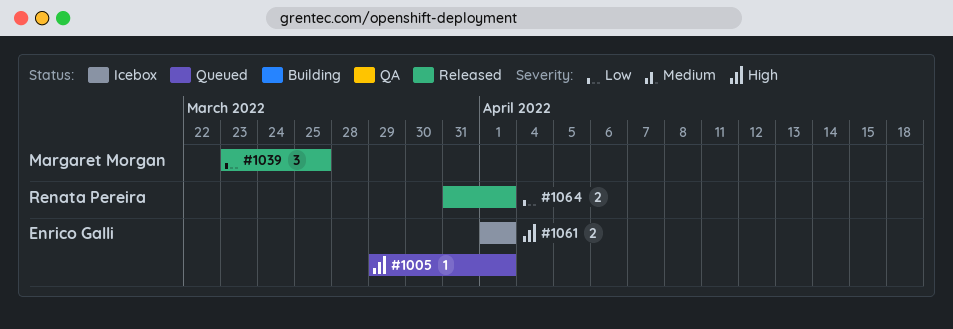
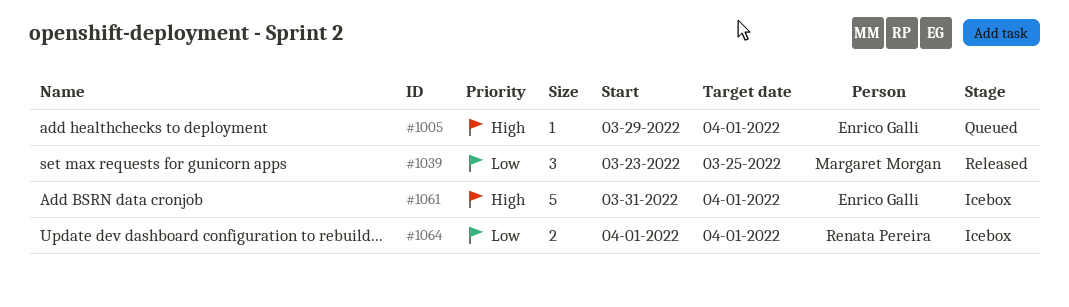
#1061, estimate: 2 -> 5
#1061, start: Apr 1 -> Mar 31
#1064, status: Released -> Icebox
#1064, start: Mar 31 -> Apr 1

